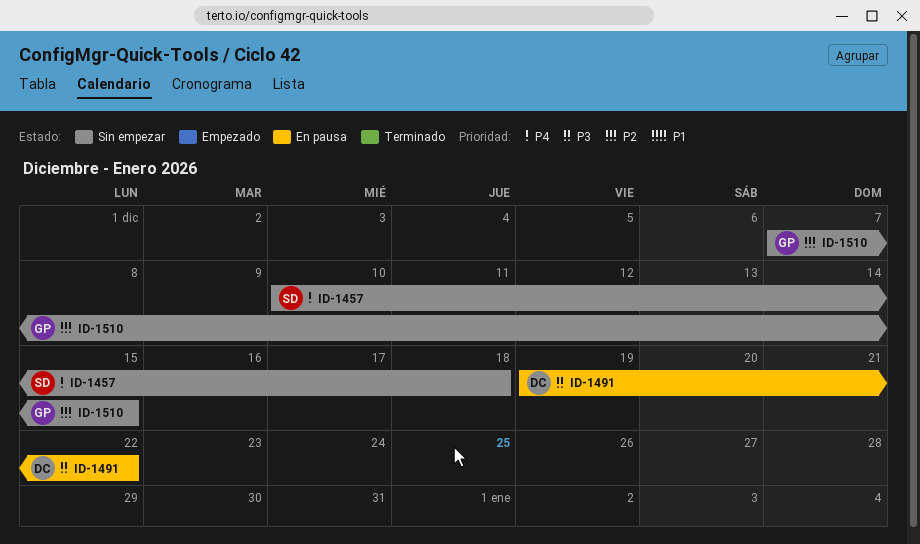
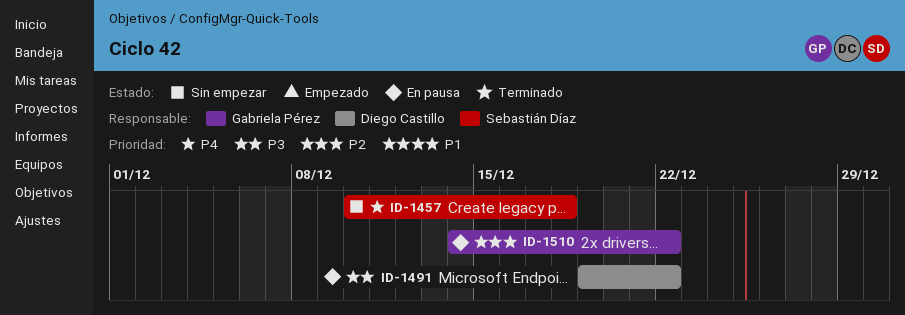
ID-1510, status: Sin empezar -> En pausa
ID-1510, start: Dec 7 -> Dec 14
ID-1510, due: Dec 15 -> Dec 22

